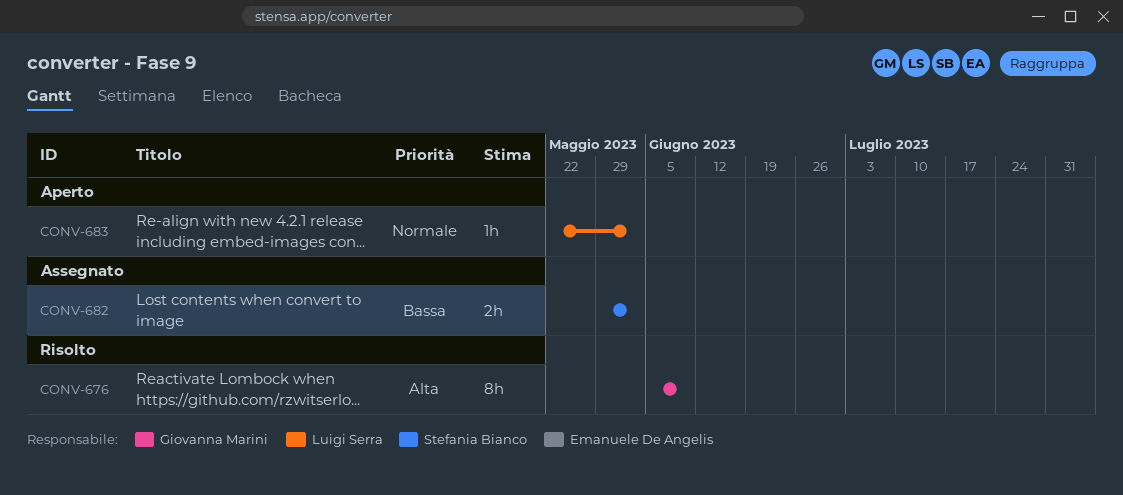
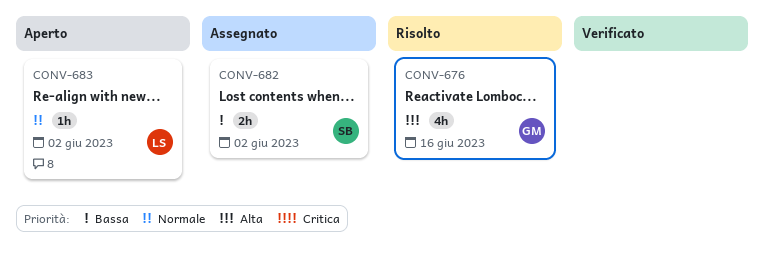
CONV-676, estimate: 8h -> 4h
CONV-676, due: Jun 9 -> Jun 16

